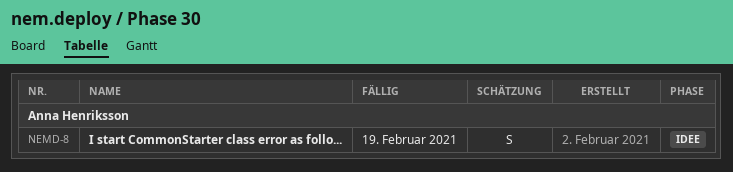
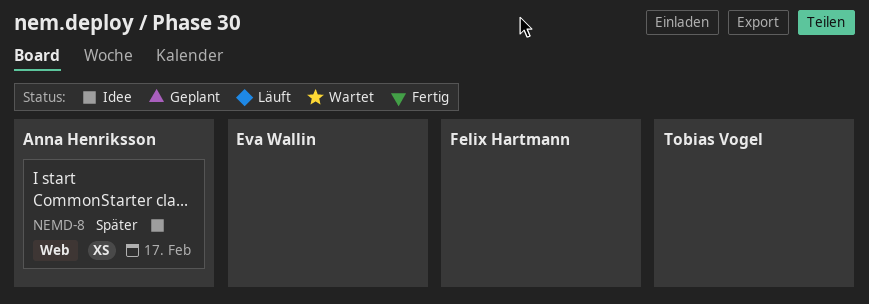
NEMD-8, estimate: S -> XS
NEMD-8, due: Feb 19 -> Feb 17

